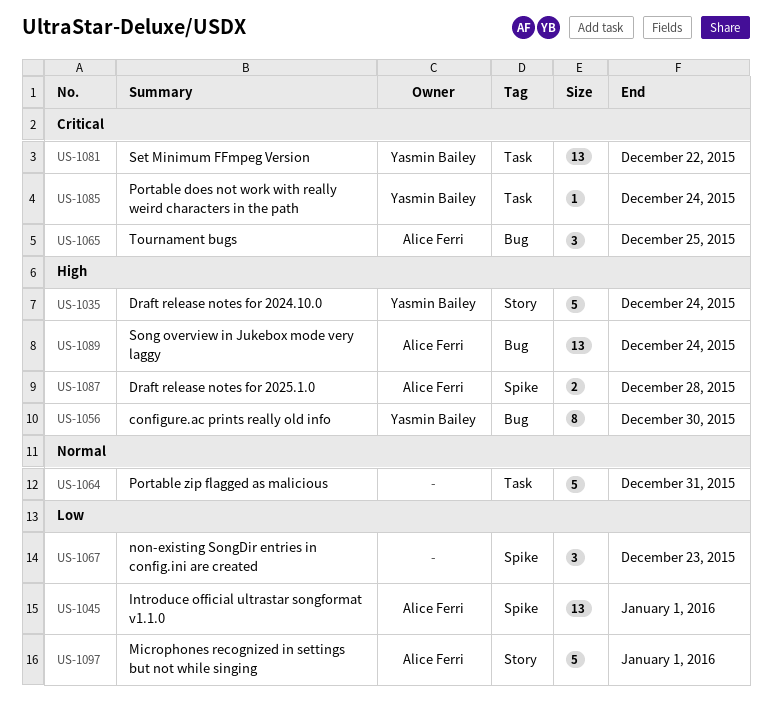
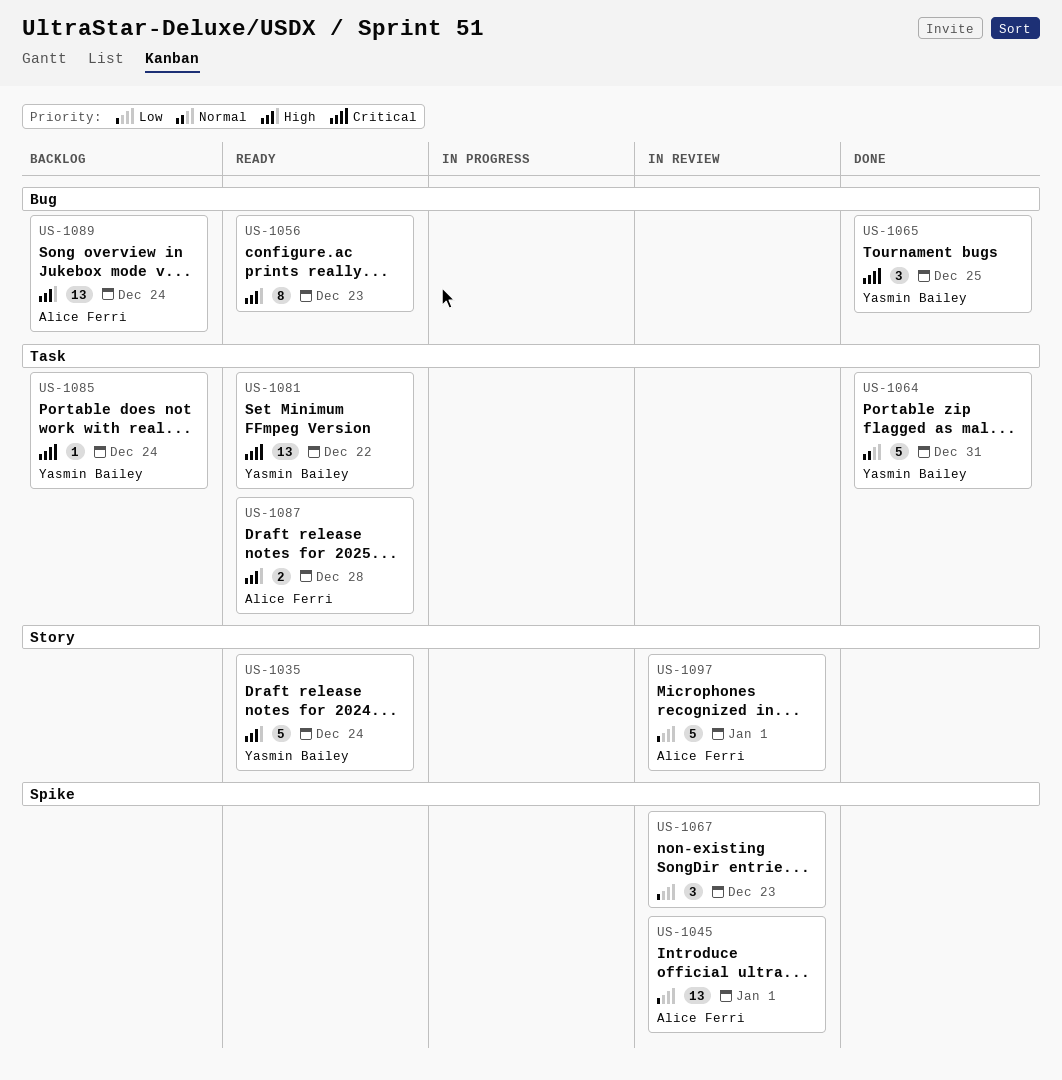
US-1056, owner: Yasmin Bailey -> none
US-1056, due: Dec 30 -> Dec 23
US-1064, owner: none -> Yasmin Bailey
US-1065, owner: Alice Ferri -> Yasmin Bailey
US-1087, label: Spike -> Task

